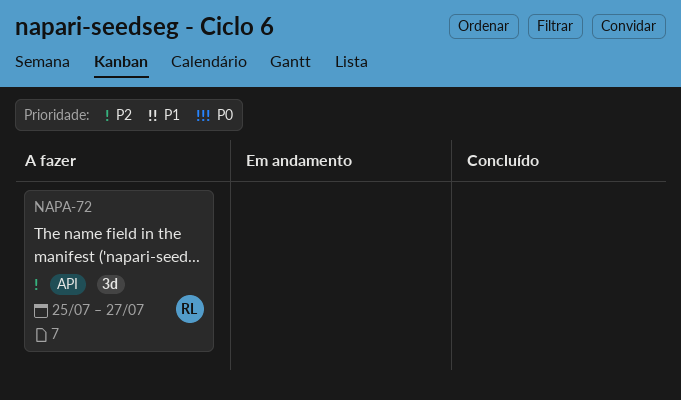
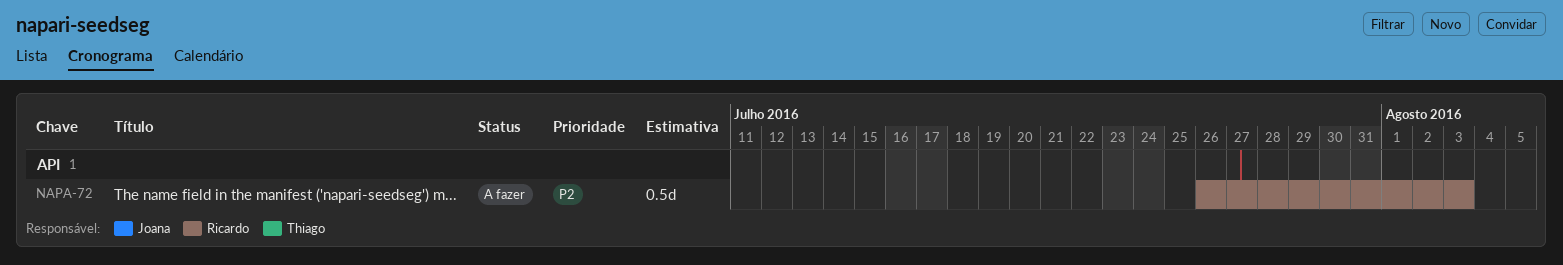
NAPA-72, estimate: 3d -> 0.5d
NAPA-72, start: Jul 25 -> Jul 26
NAPA-72, due: Jul 27 -> Aug 3

